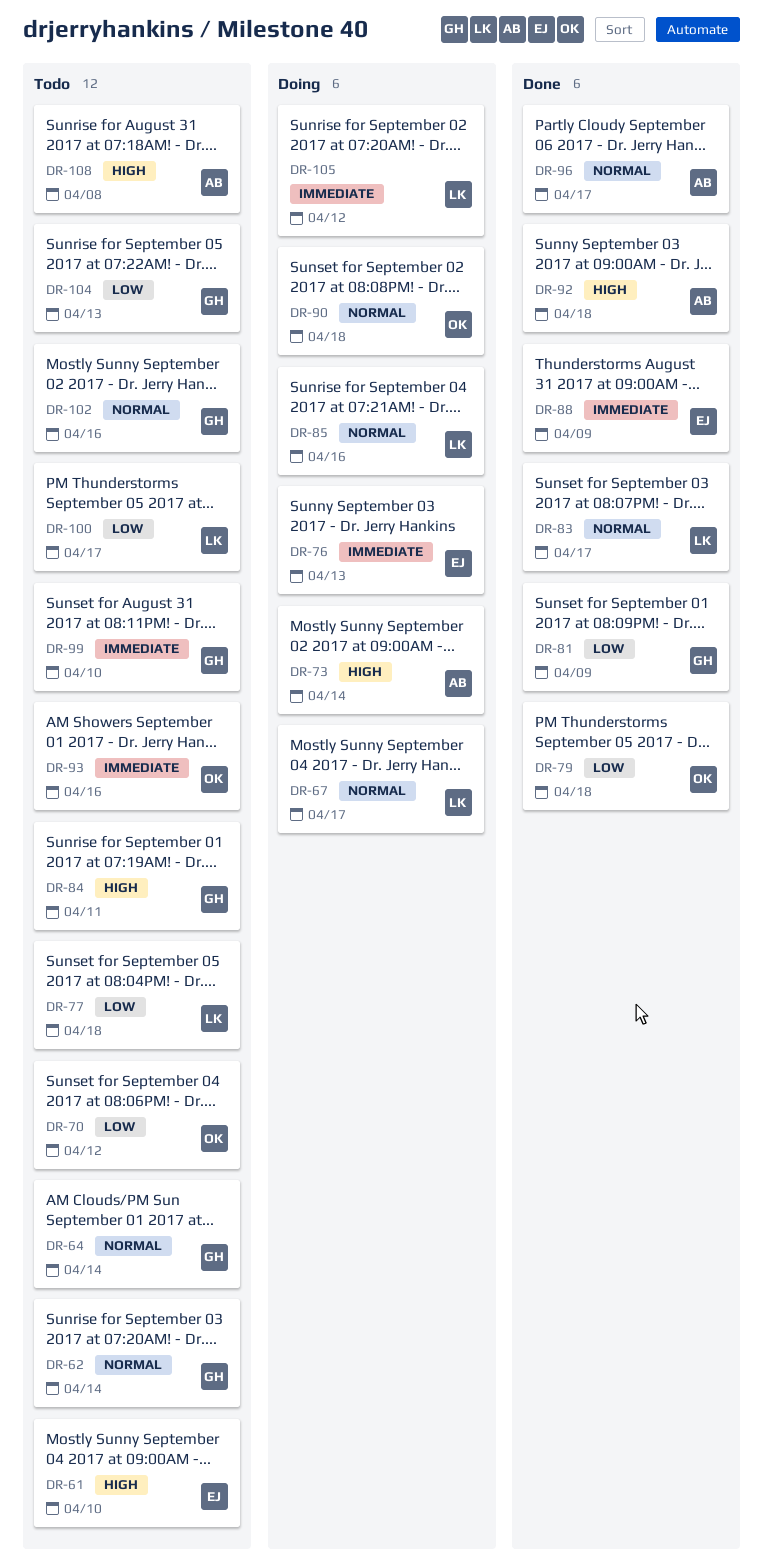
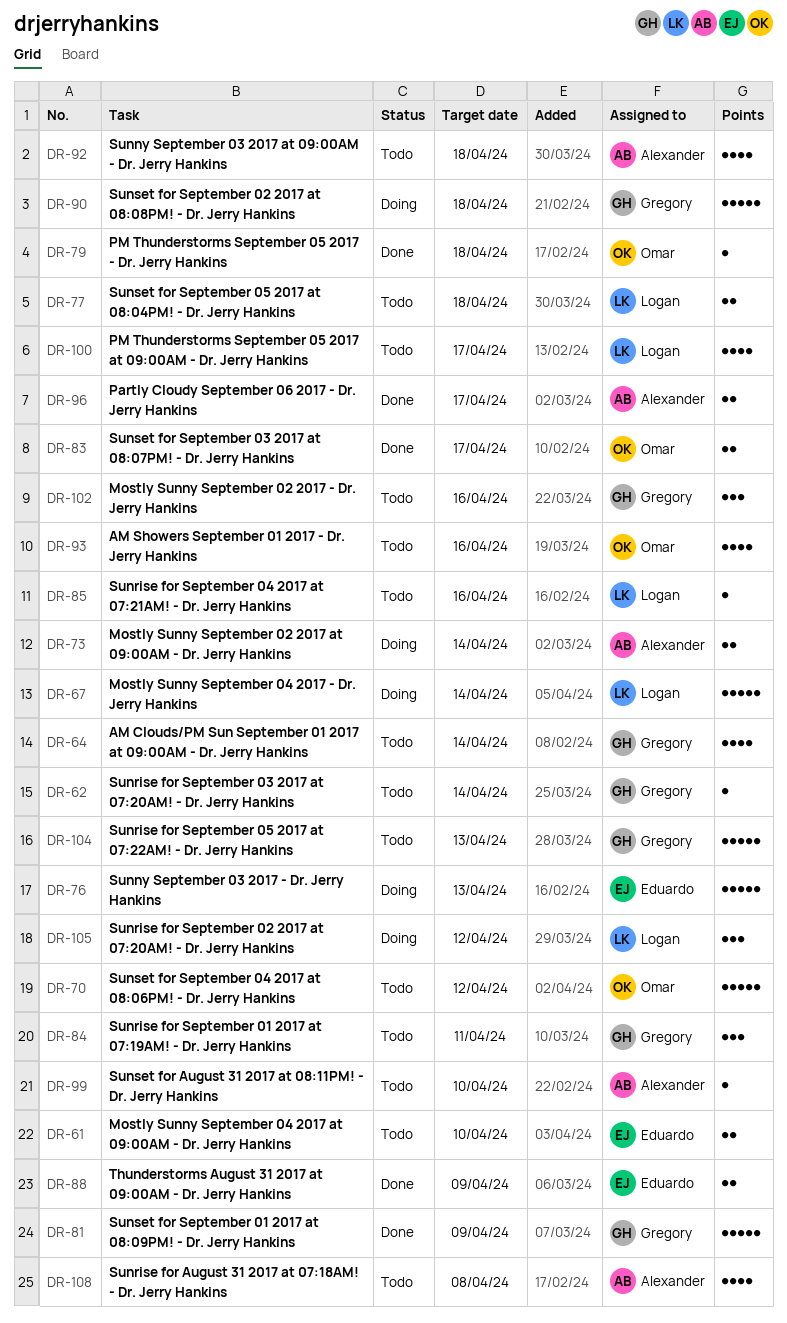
DR-67, due: Apr 17 -> Apr 14
DR-83, owner: Logan -> Omar
DR-85, status: Doing -> Todo
DR-90, owner: Omar -> Gregory
DR-92, status: Done -> Todo
DR-99, owner: Gregory -> Alexander

